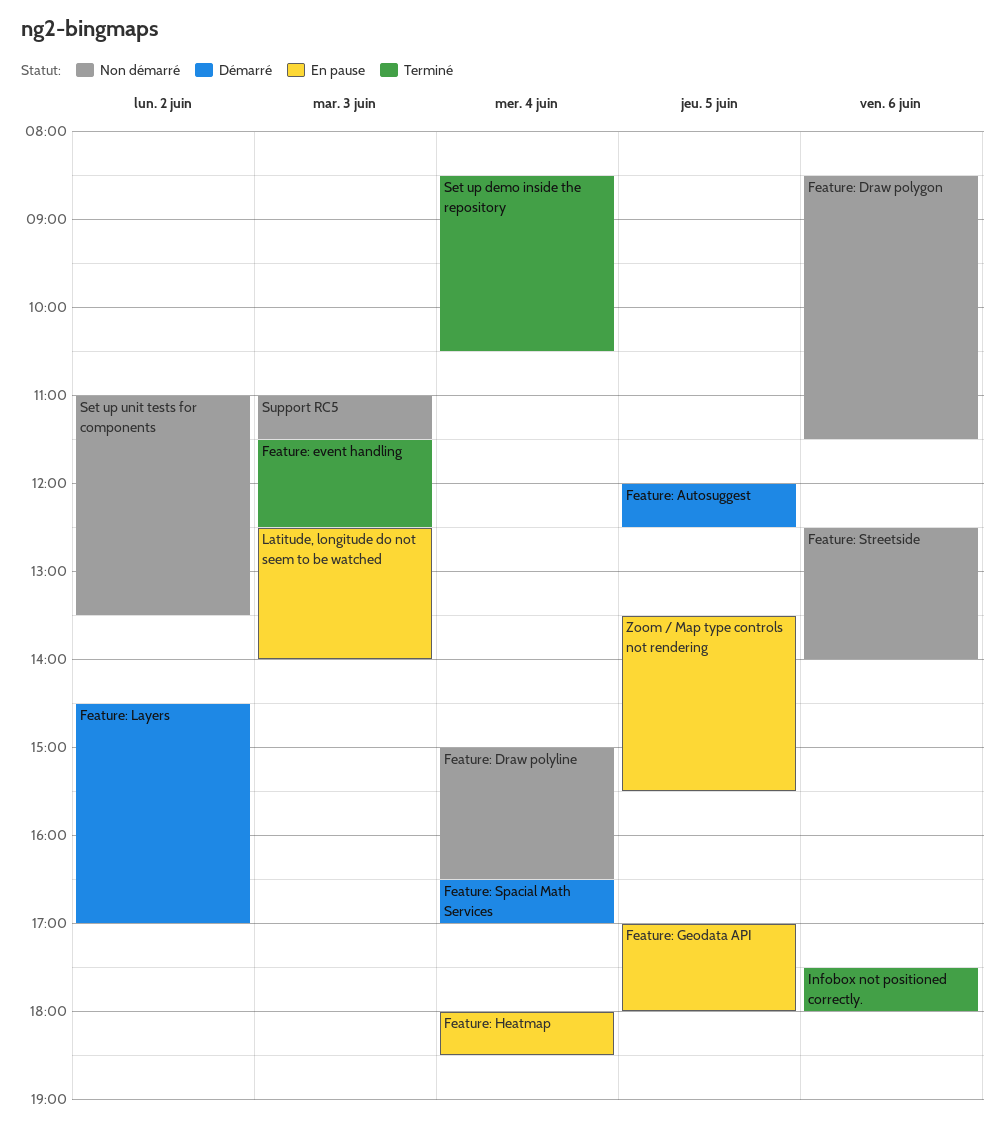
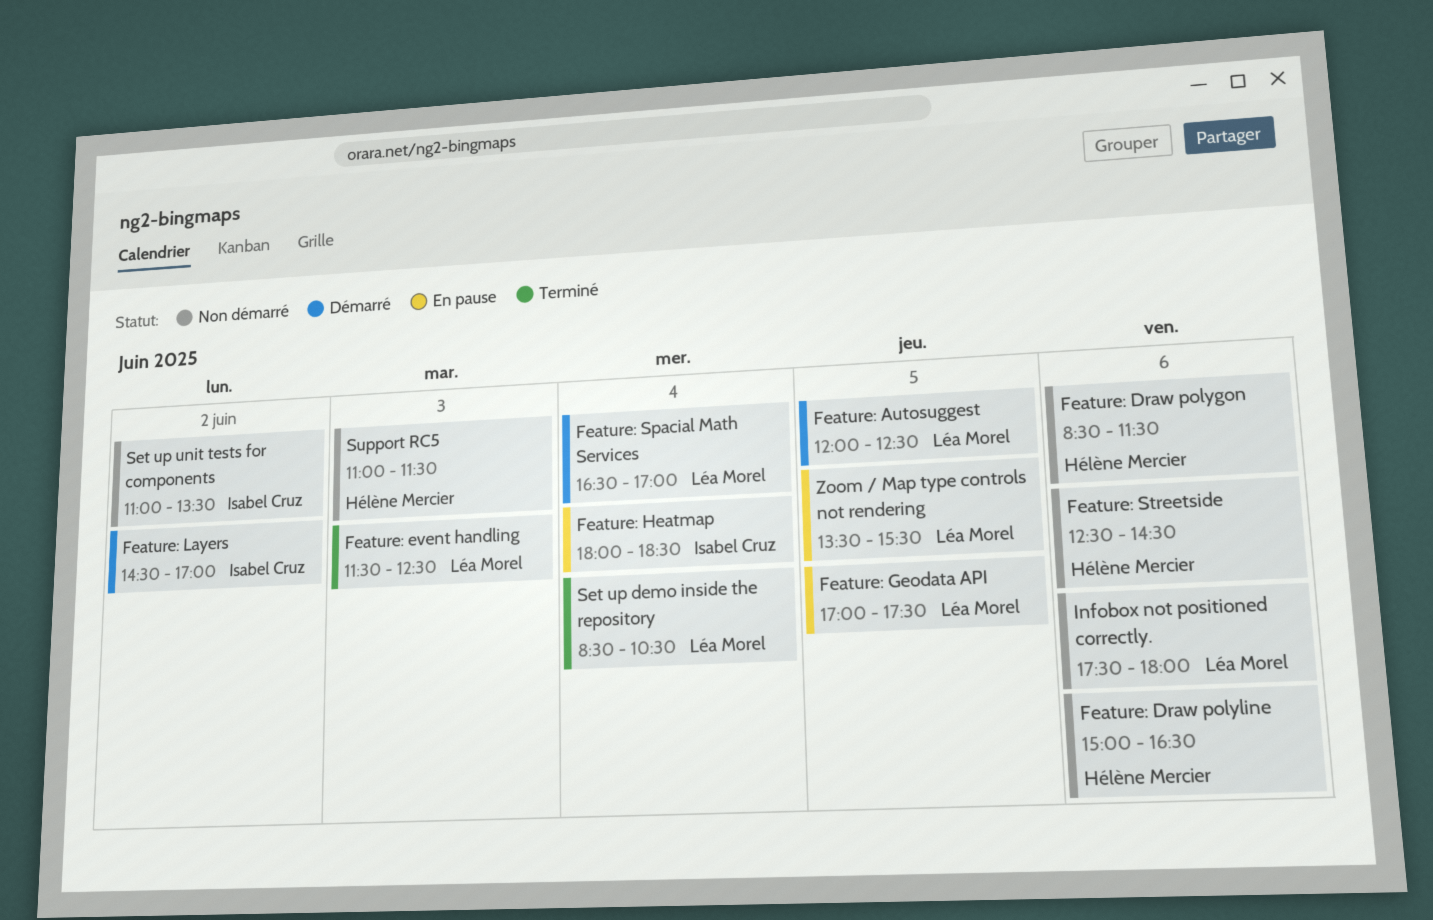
Feature: Draw polyline, day: Jun 4 -> Jun 6
Feature: Geodata API, ends: 18:00 -> 17:30
Feature: Streetside, ends: 14:00 -> 14:30
Infobox not positioned correctly., status: Terminé -> Non démarré
Latitude, longitude do not seem to be watched: present -> none

